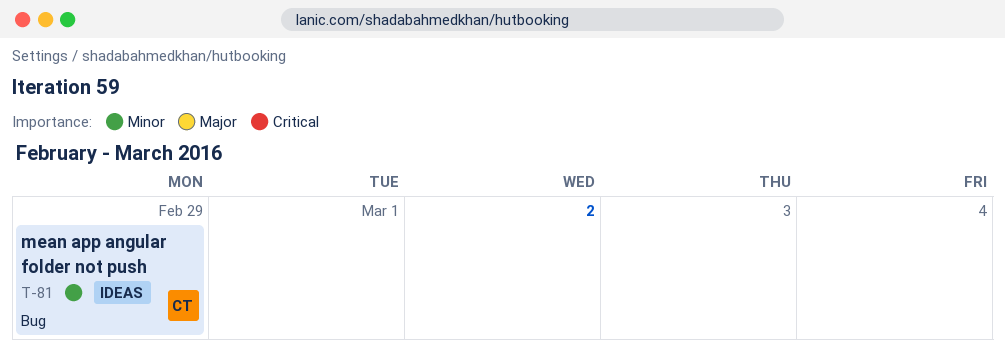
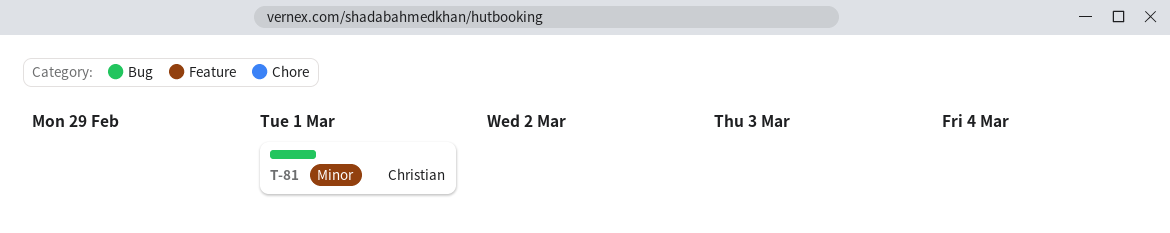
T-81, due: Feb 29 -> Mar 1

